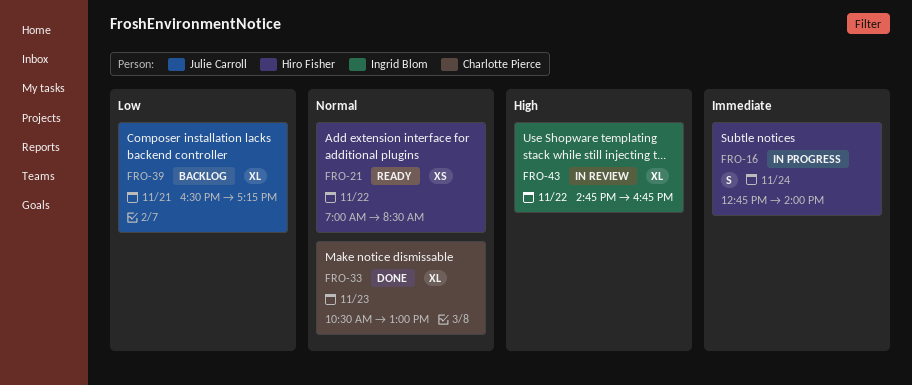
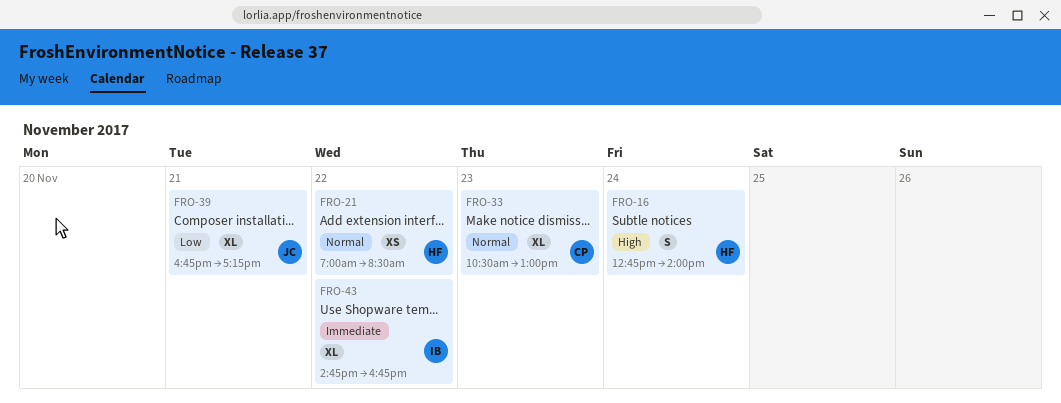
FRO-16, priority: Immediate -> High
FRO-39, begins: 16:30 -> 16:45
FRO-43, priority: High -> Immediate

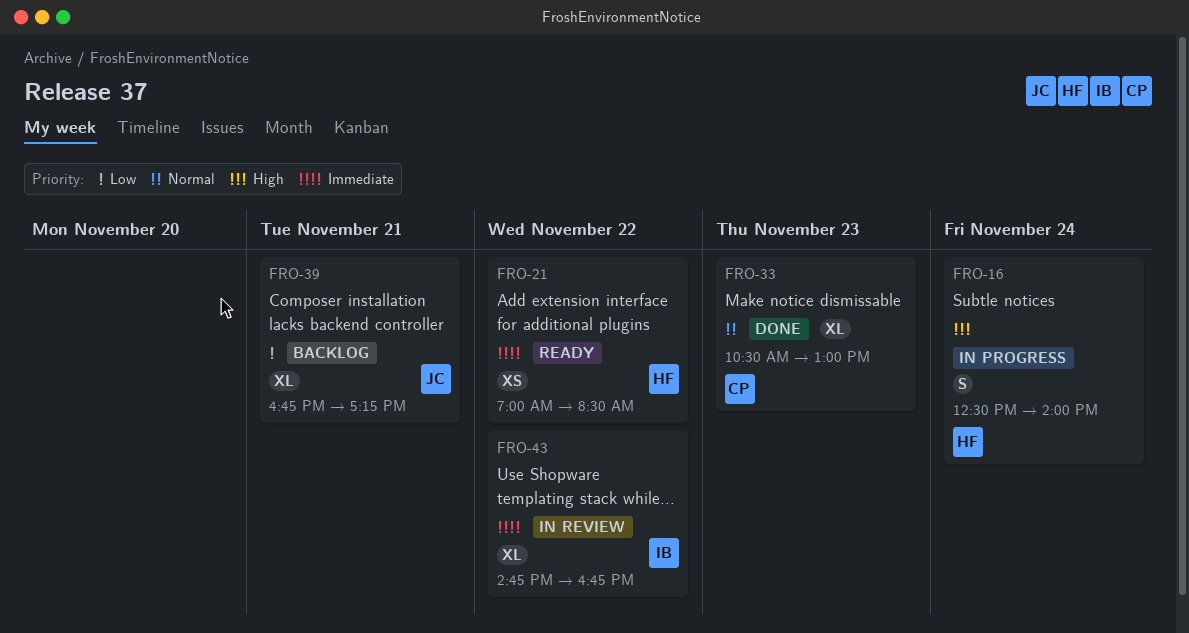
FRO-16, begins: 12:45 -> 12:30
FRO-21, priority: Normal -> Immediate

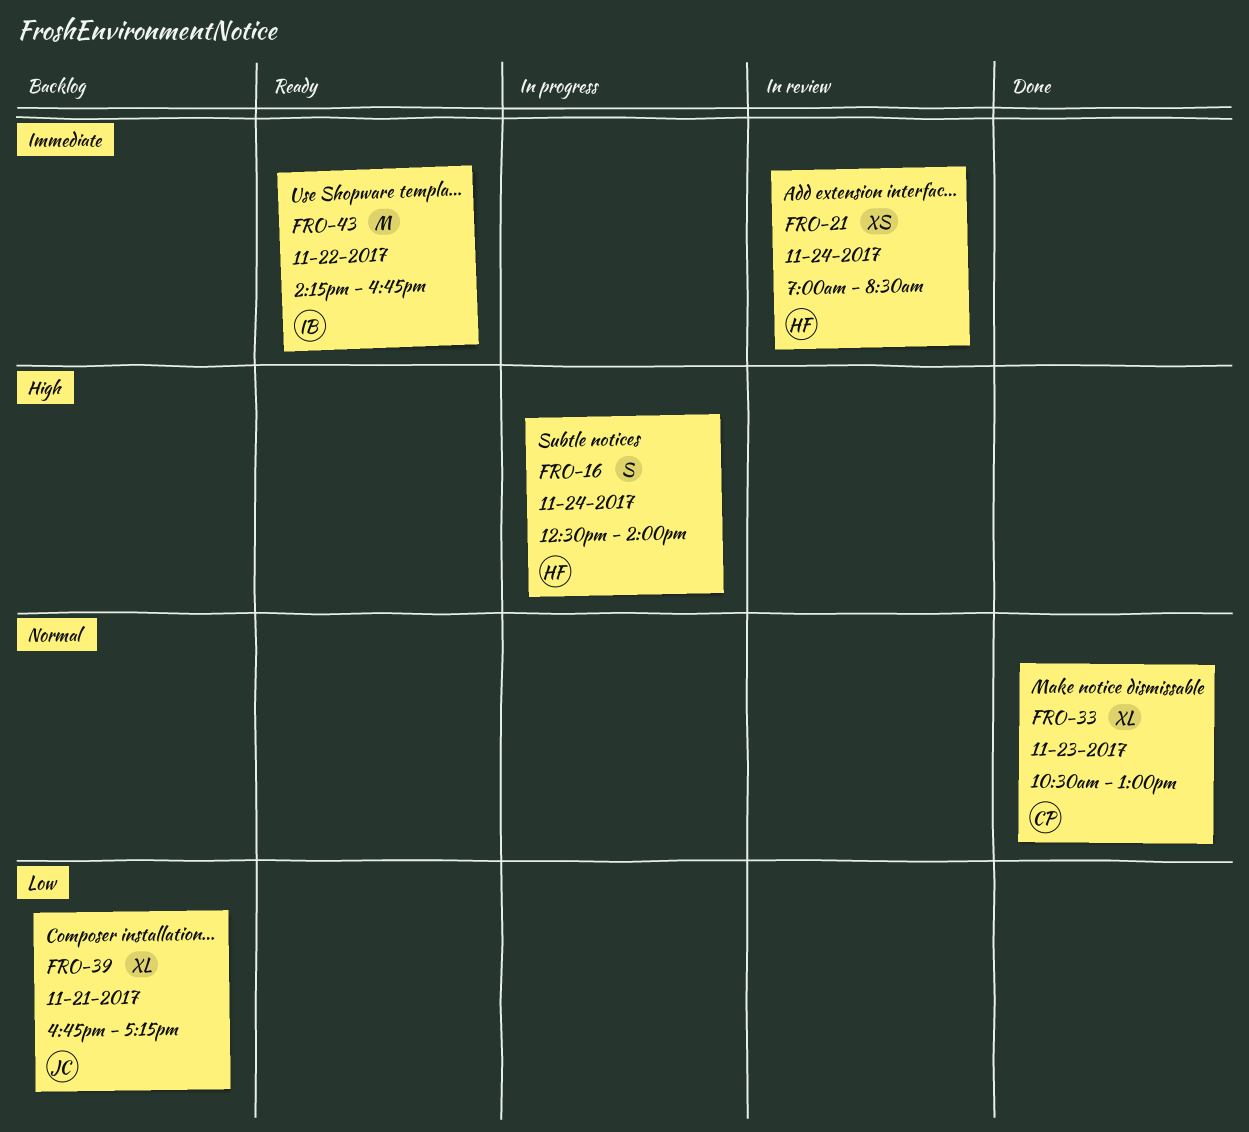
FRO-21, status: Ready -> In review
FRO-21, day: Nov 22 -> Nov 24
FRO-43, status: In review -> Ready
FRO-43, estimate: XL -> M
FRO-43, begins: 14:45 -> 14:15

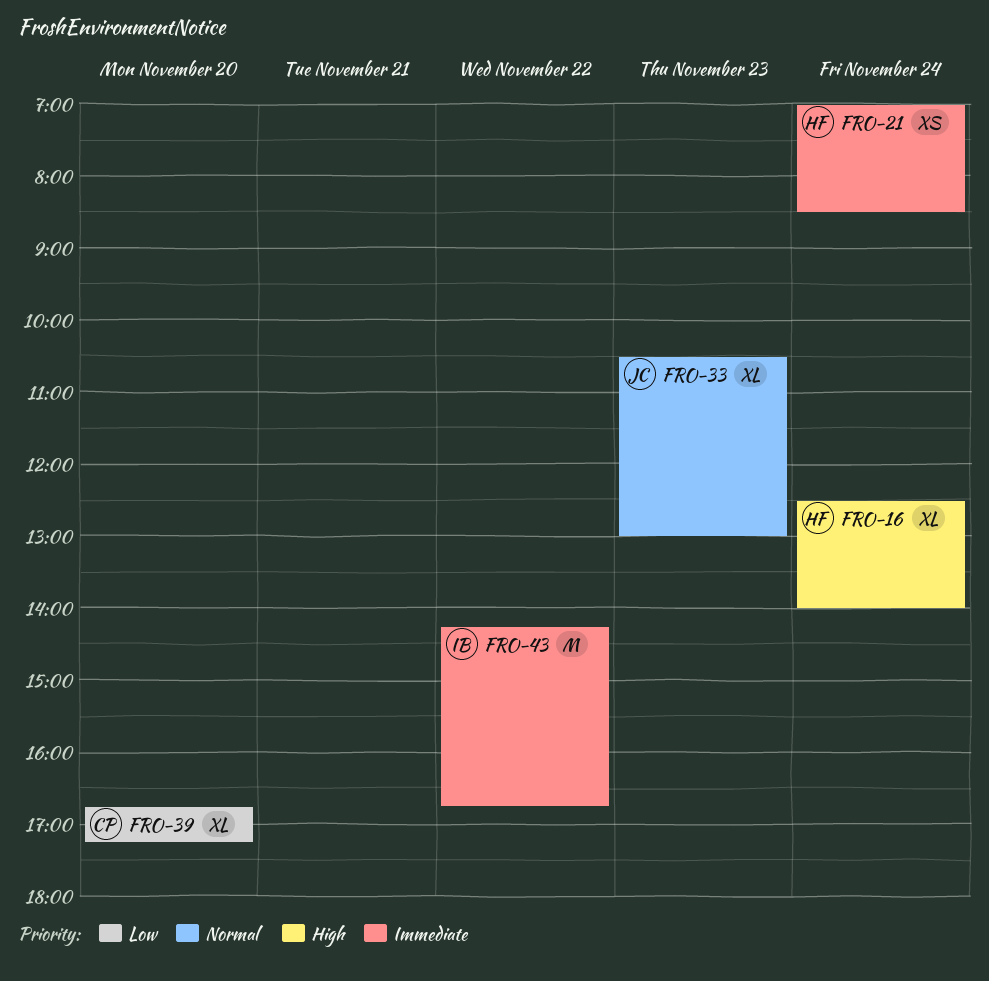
FRO-16, estimate: S -> XL
FRO-33, owner: CP -> JC
FRO-39, owner: JC -> CP
FRO-39, day: Nov 21 -> Nov 20

